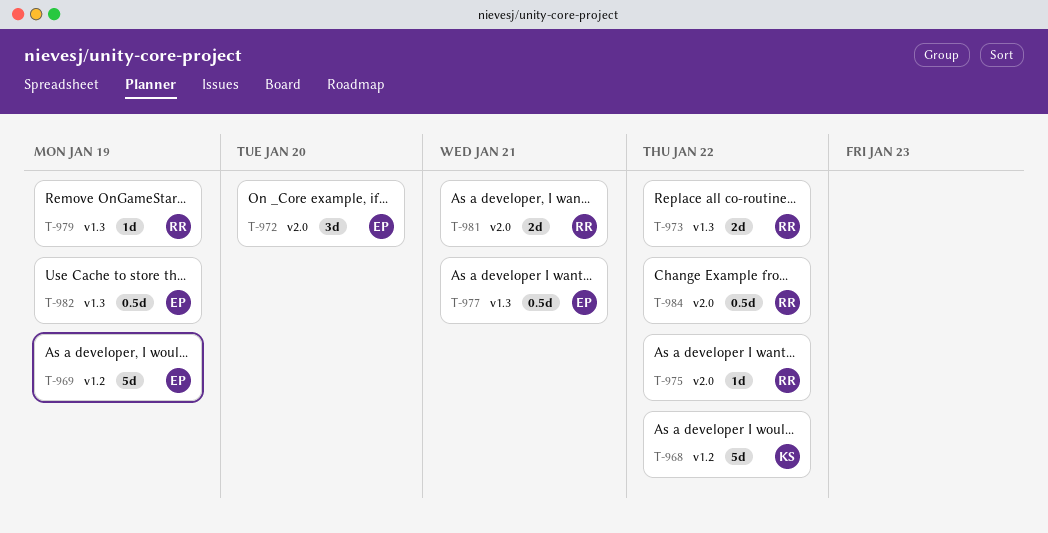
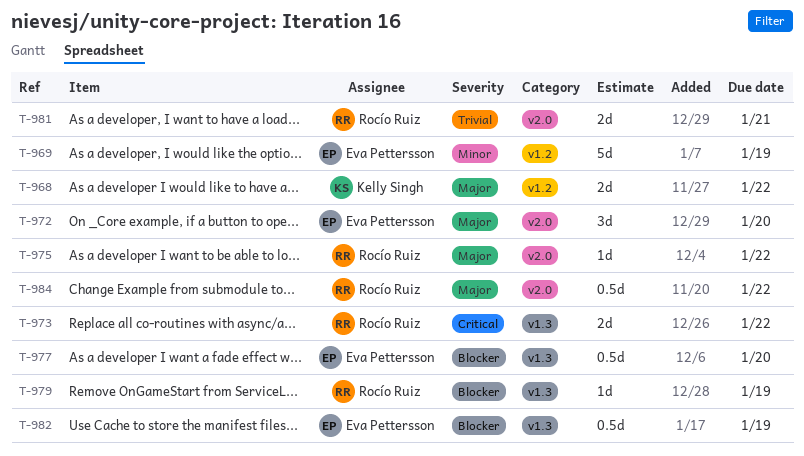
T-968, estimate: 5d -> 2d
T-977, due: Jan 21 -> Jan 20

